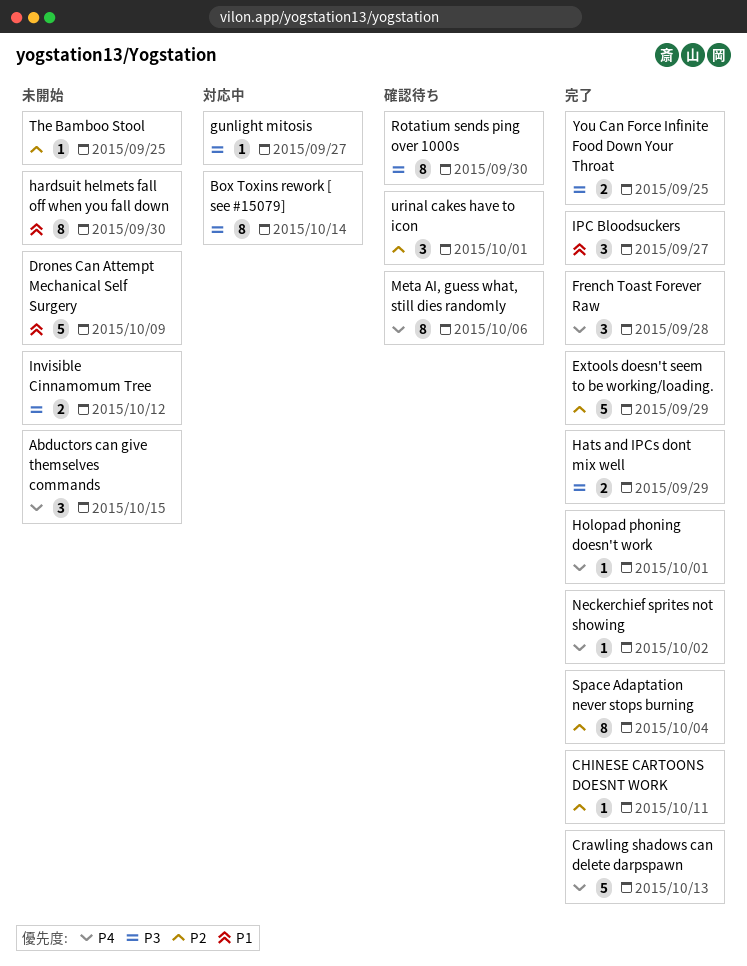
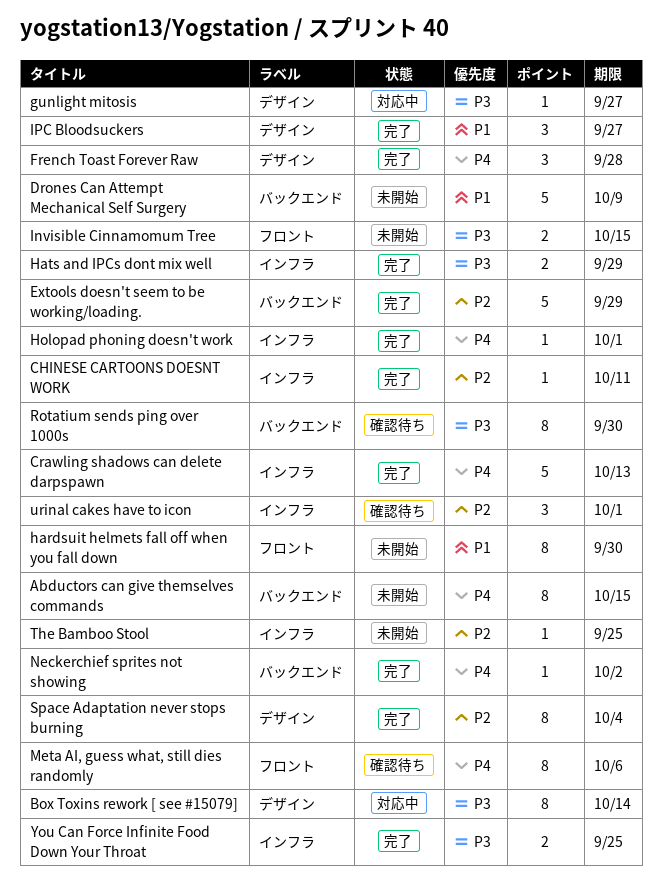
Abductors can give themselves commands, estimate: 3 -> 8
Invisible Cinnamomum Tree, due: Oct 12 -> Oct 15

